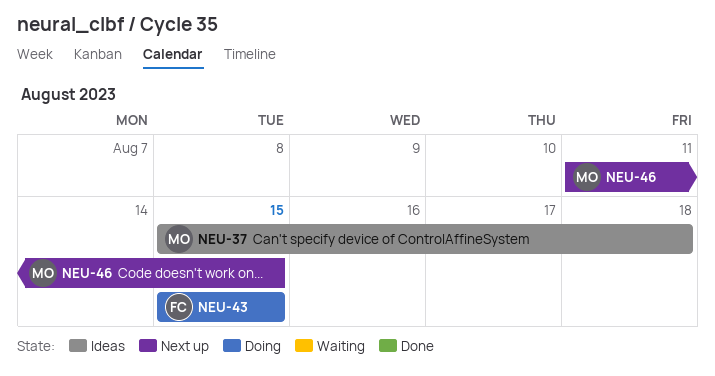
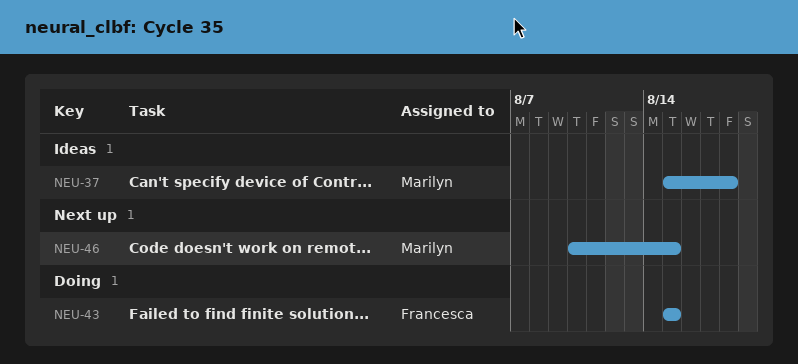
NEU-46, start: Aug 11 -> Aug 10

